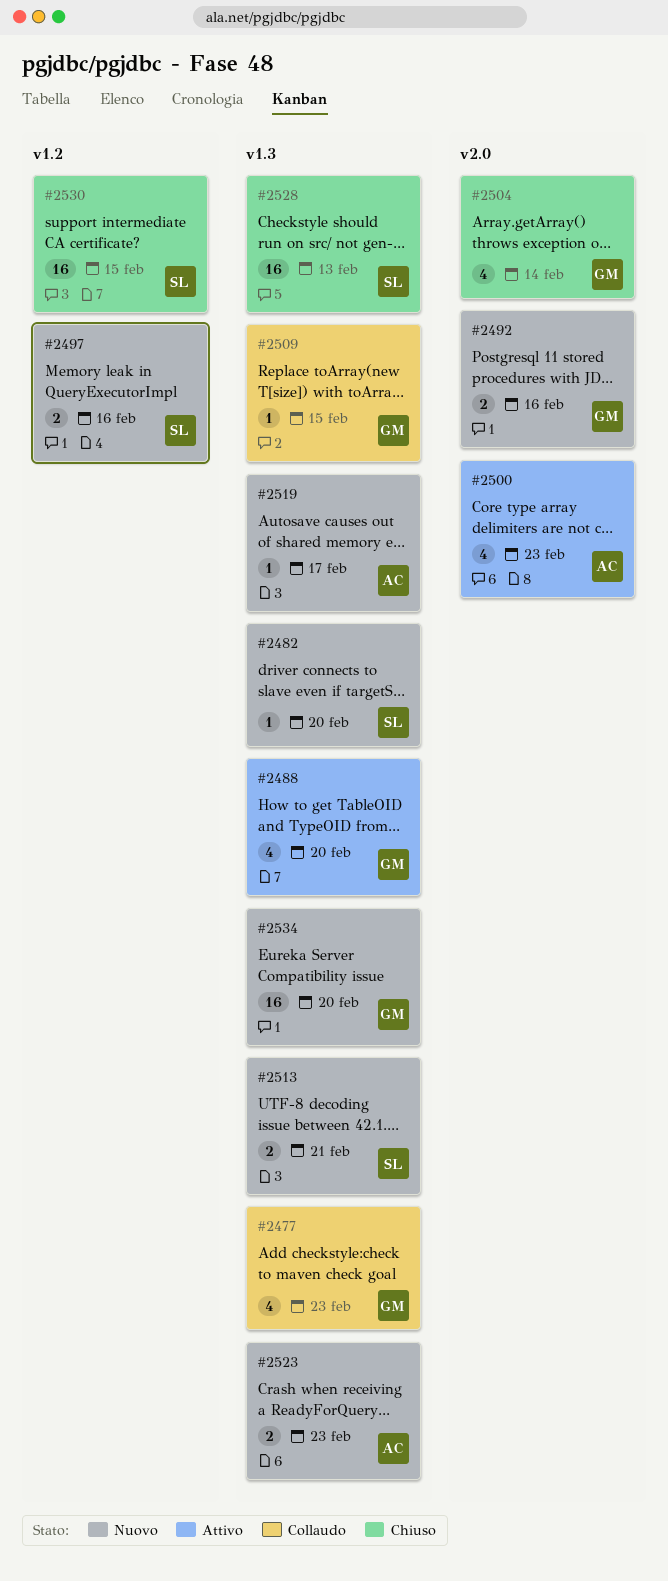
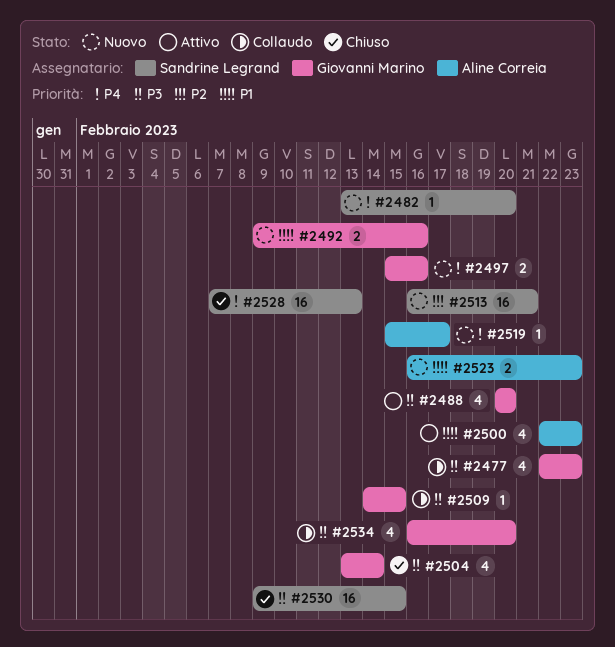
#2497, owner: Sandrine Legrand -> Giovanni Marino
#2513, estimate: 2 -> 16
#2534, status: Nuovo -> Collaudo
#2534, estimate: 16 -> 4

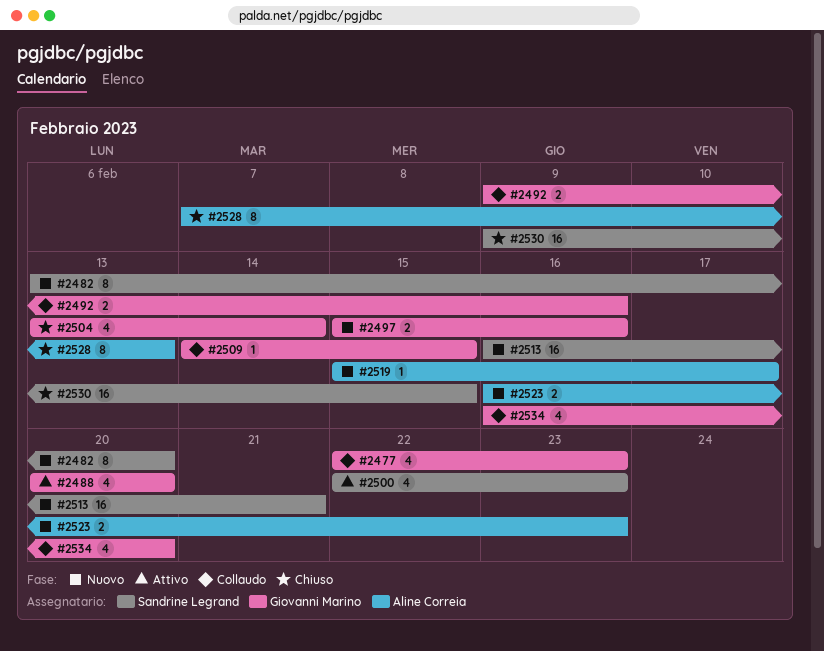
#2482, estimate: 1 -> 8
#2492, status: Nuovo -> Collaudo
#2500, owner: Aline Correia -> Sandrine Legrand
#2528, owner: Sandrine Legrand -> Aline Correia
#2528, estimate: 16 -> 8

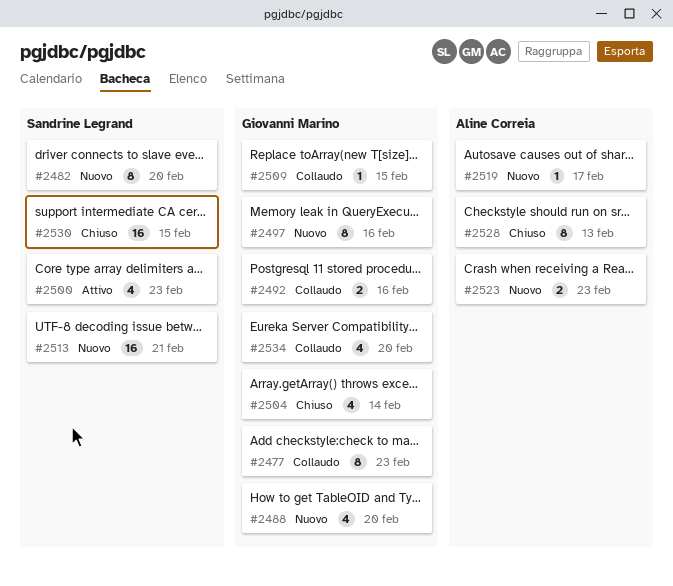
#2477, estimate: 4 -> 8
#2488, status: Attivo -> Nuovo
#2497, estimate: 2 -> 8

